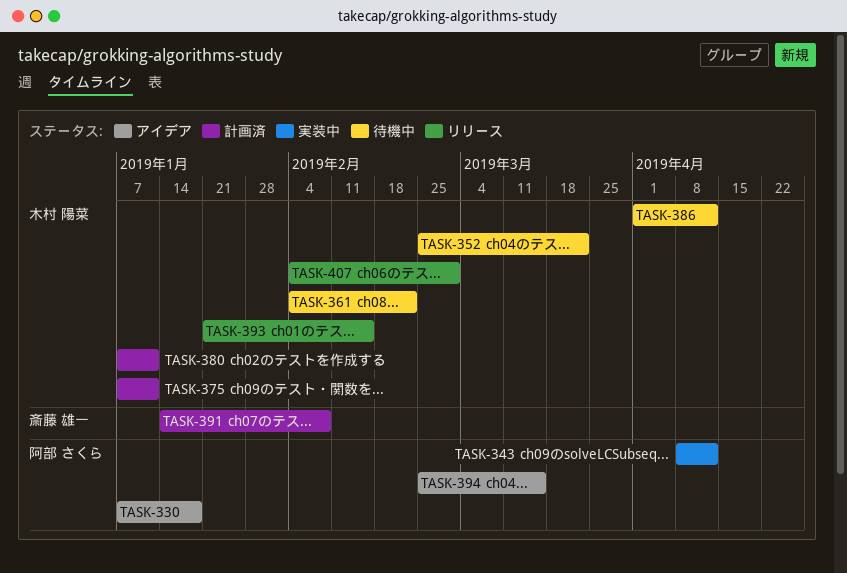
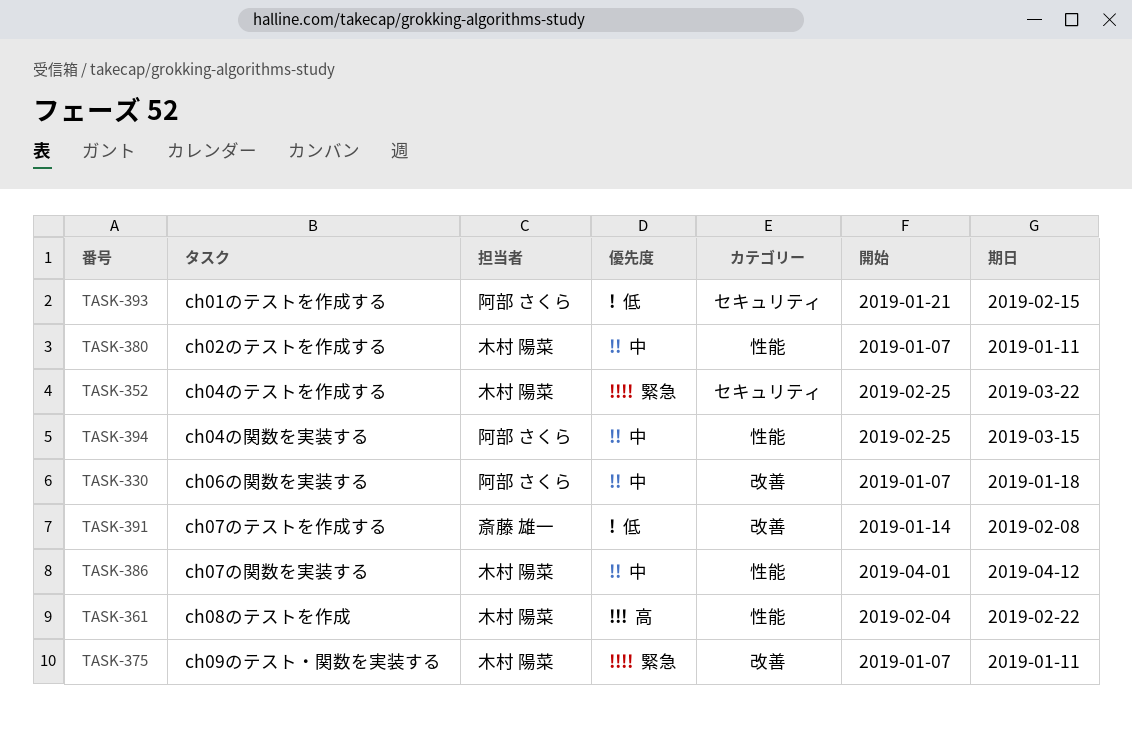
TASK-343: present -> none
TASK-393, owner: 木村 陽菜 -> 阿部 さくら
TASK-407: present -> none

